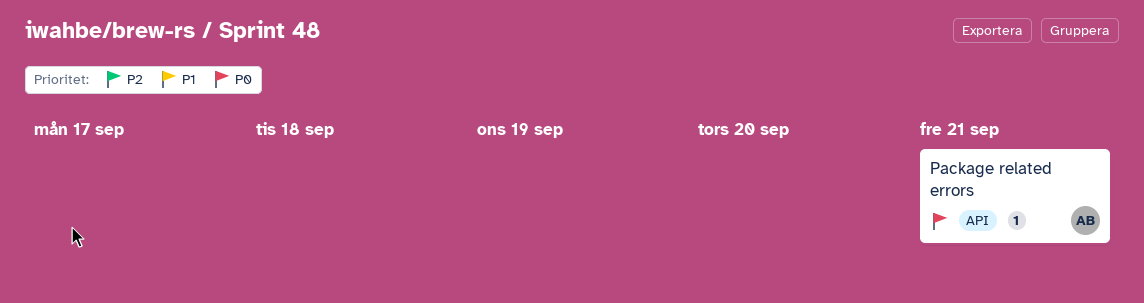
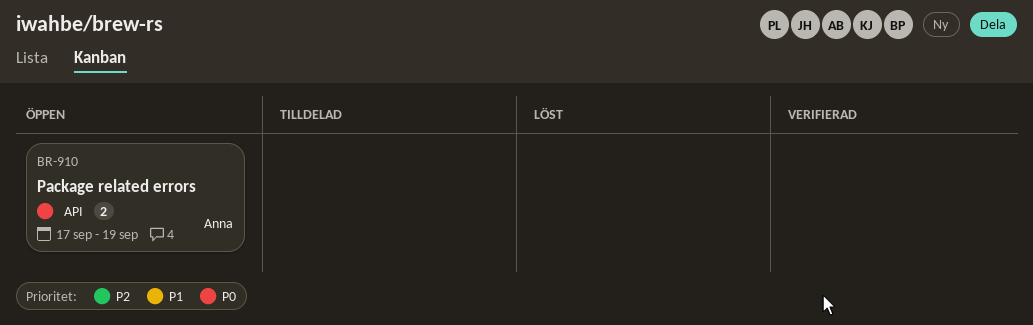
Package related errors, estimate: 1 -> 2
Package related errors, due: Sep 21 -> Sep 19

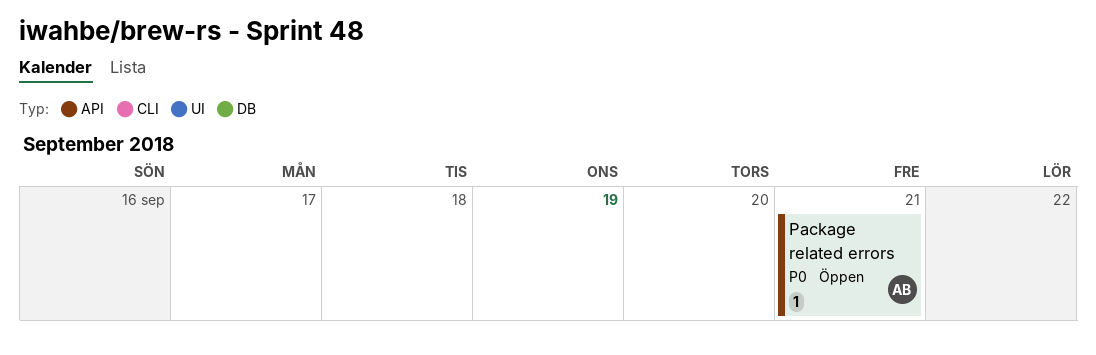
Package related errors, estimate: 2 -> 1
Package related errors, due: Sep 19 -> Sep 21

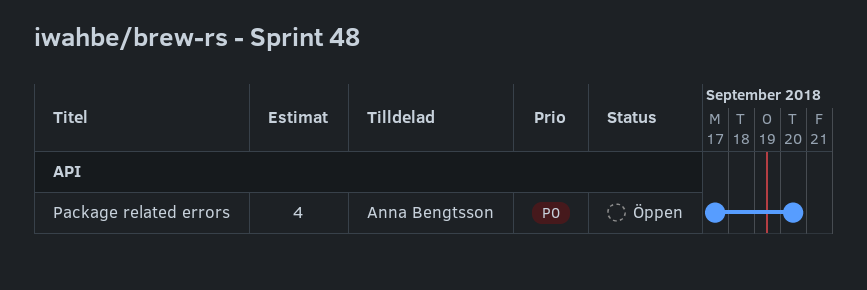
Package related errors, estimate: 1 -> 4
Package related errors, due: Sep 21 -> Sep 20

